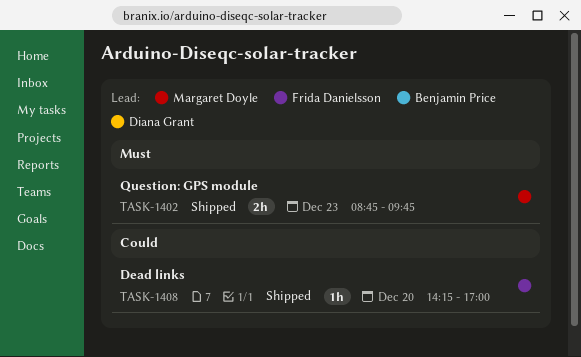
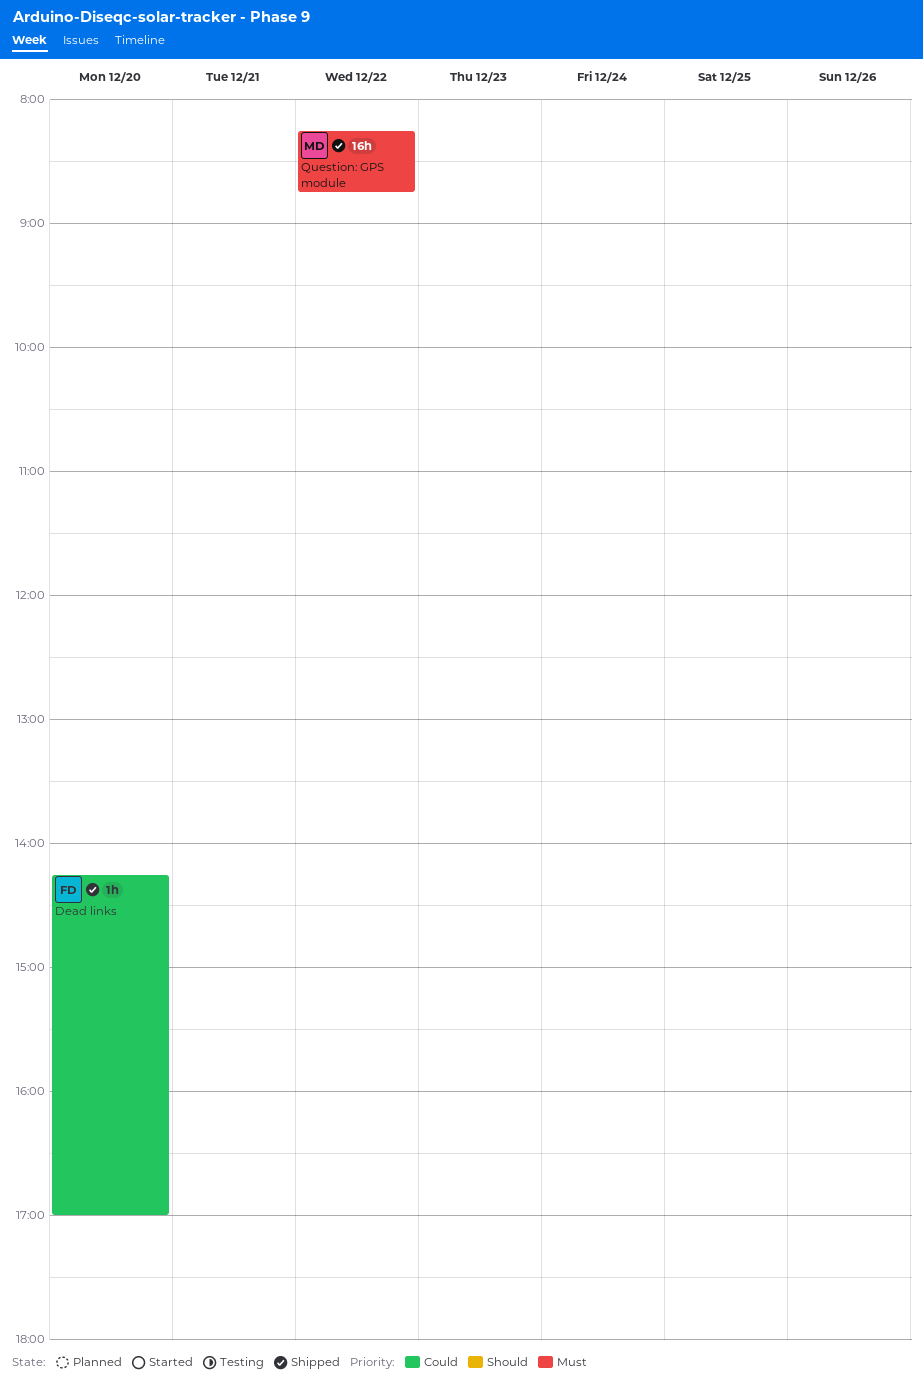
Question: GPS module, estimate: 2h -> 16h
Question: GPS module, day: Dec 23 -> Dec 22
Question: GPS module, begins: 08:45 -> 08:15
Question: GPS module, ends: 09:45 -> 08:45

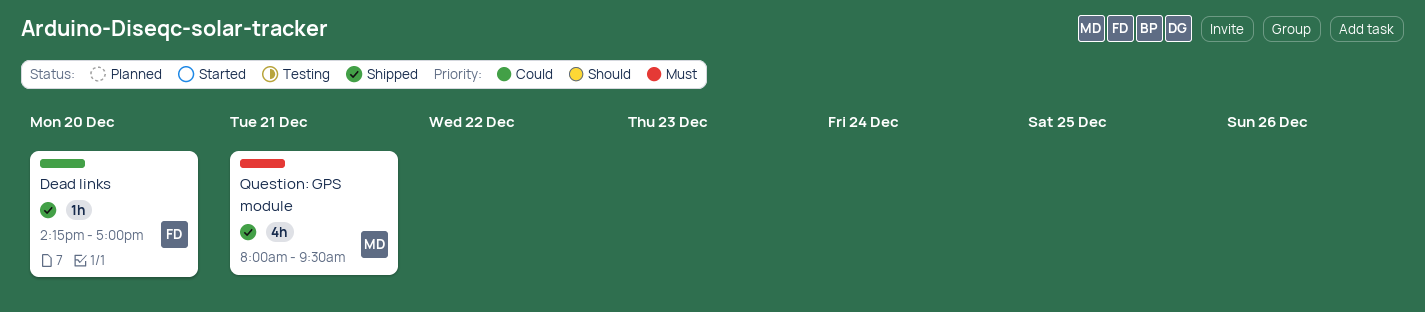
Question: GPS module, estimate: 16h -> 4h
Question: GPS module, day: Dec 22 -> Dec 21
Question: GPS module, begins: 08:15 -> 08:00
Question: GPS module, ends: 08:45 -> 09:30

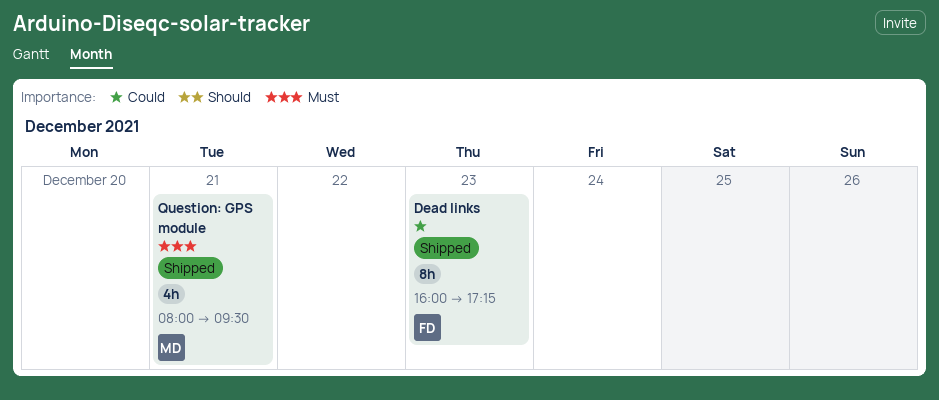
Dead links, estimate: 1h -> 8h
Dead links, day: Dec 20 -> Dec 23
Dead links, begins: 14:15 -> 16:00
Dead links, ends: 17:00 -> 17:15

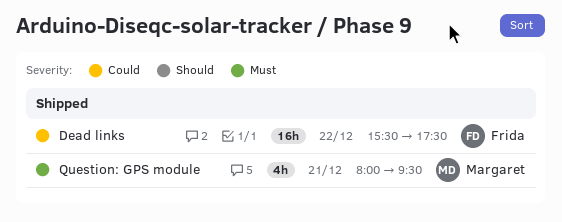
Dead links, estimate: 8h -> 16h
Dead links, day: Dec 23 -> Dec 22
Dead links, begins: 16:00 -> 15:30
Dead links, ends: 17:15 -> 17:30

